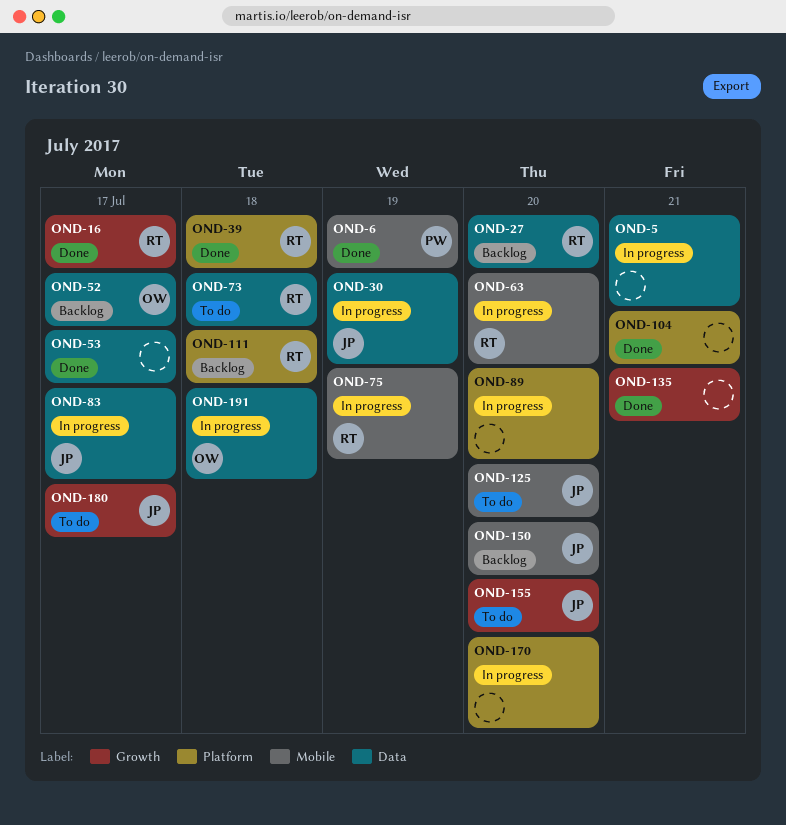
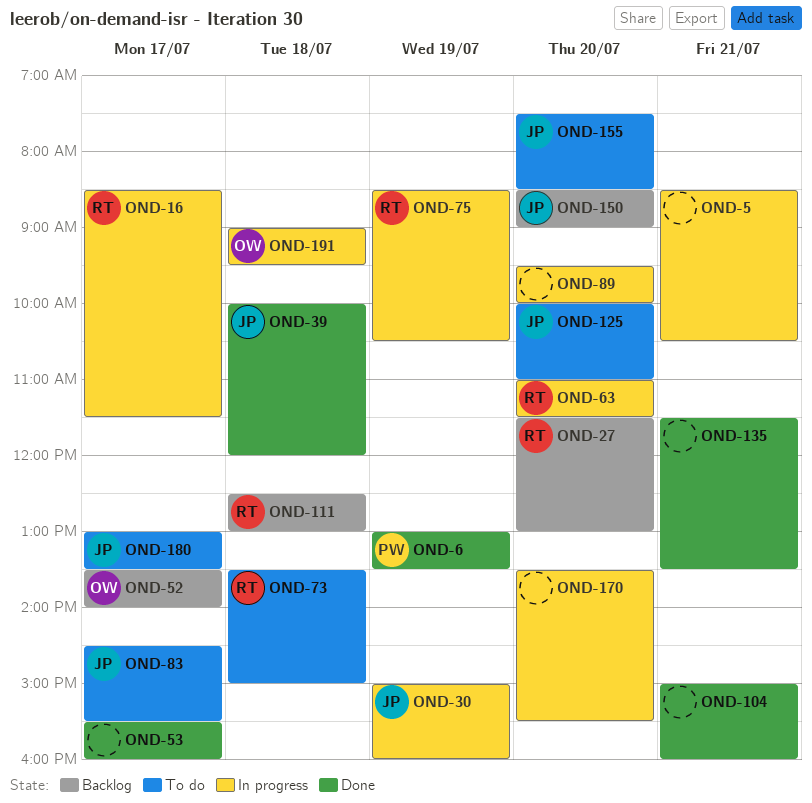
OND-16, status: Done -> In progress
OND-39, owner: RT -> JP
OND-83, status: In progress -> To do

